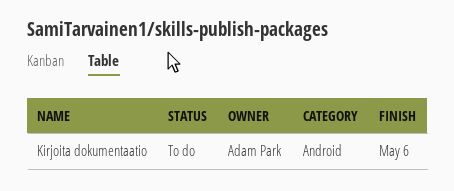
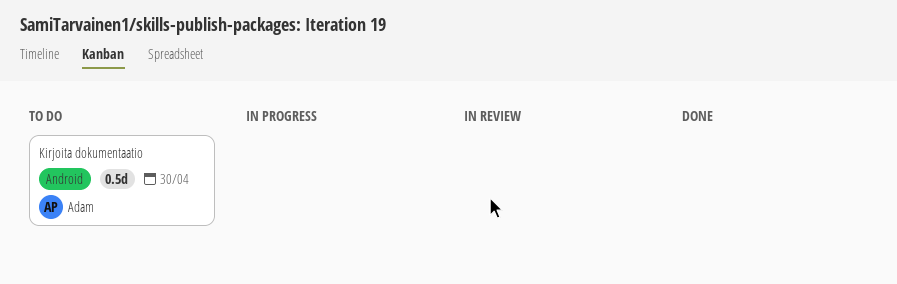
Kirjoita dokumentaatio, due: May 6 -> Apr 30

